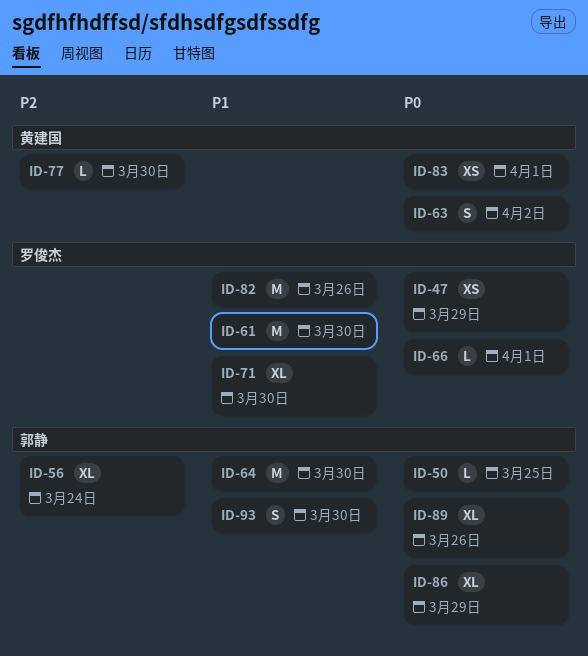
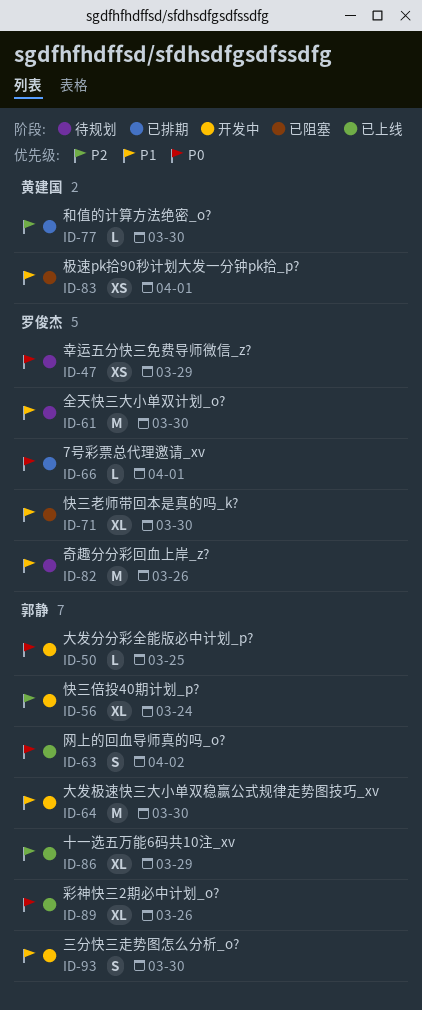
ID-63, owner: 黄建国 -> 郭静
ID-83, priority: P0 -> P1
ID-86, priority: P0 -> P2

